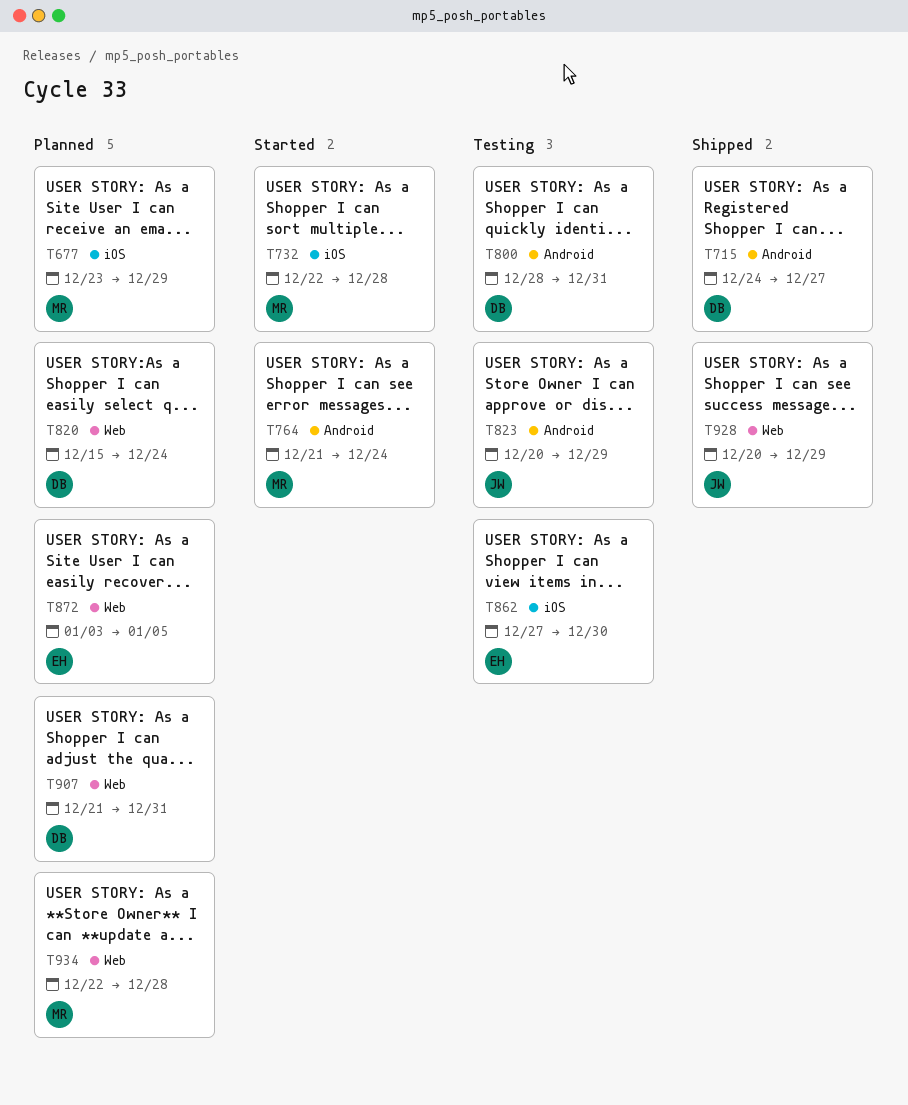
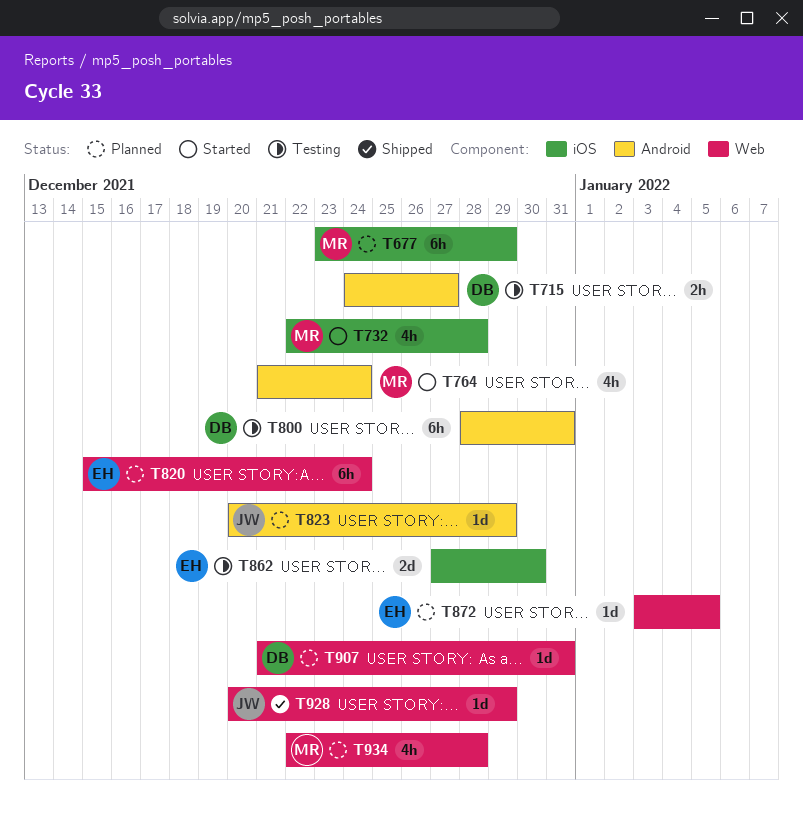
T715, status: Shipped -> Testing
T820, owner: DB -> EH
T823, status: Testing -> Planned

